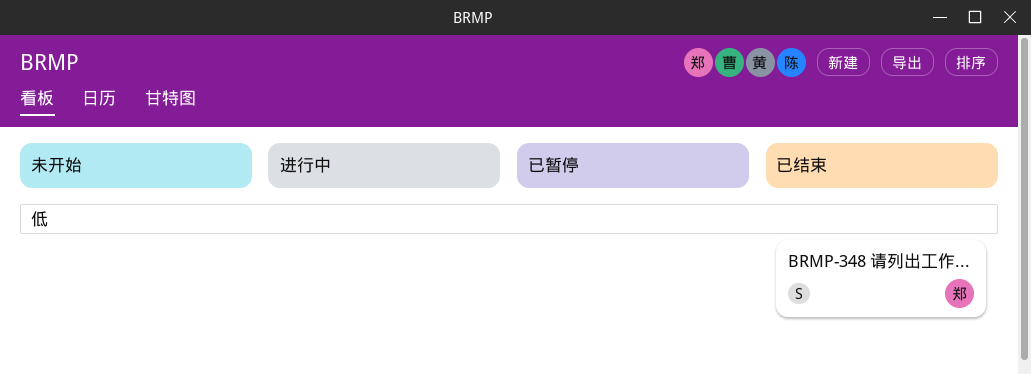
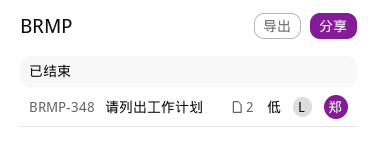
BRMP-348, estimate: S -> L

